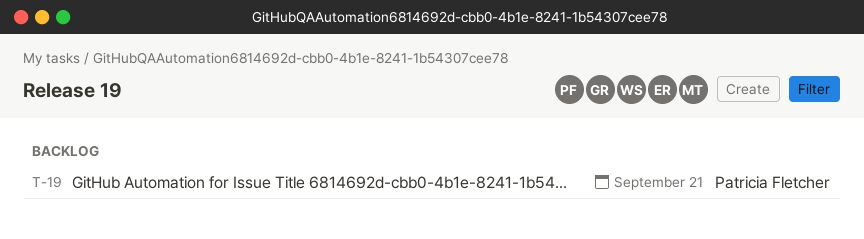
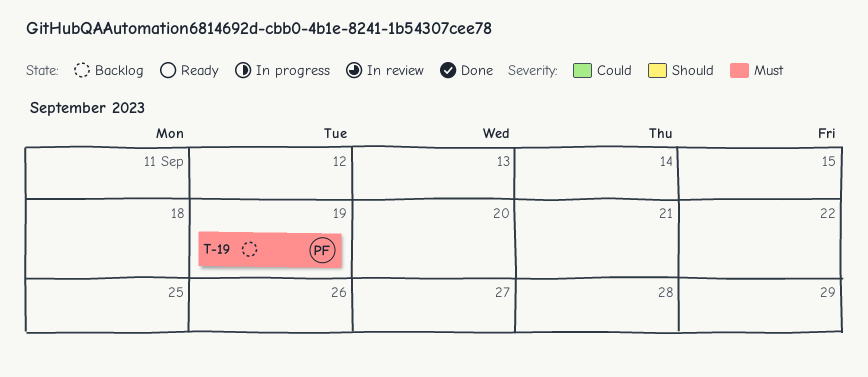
T-19, due: Sep 21 -> Sep 19

